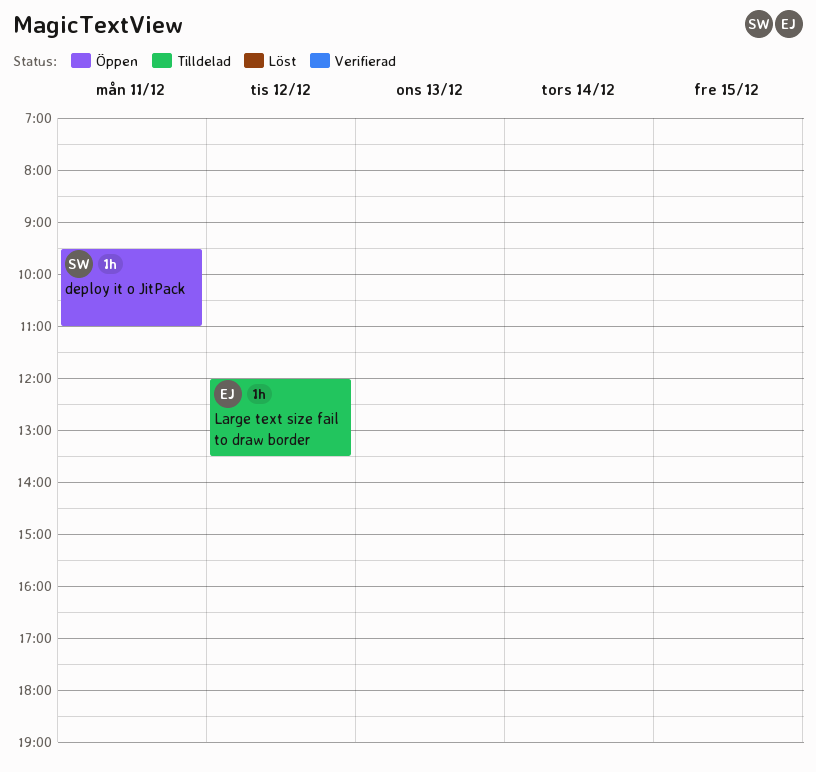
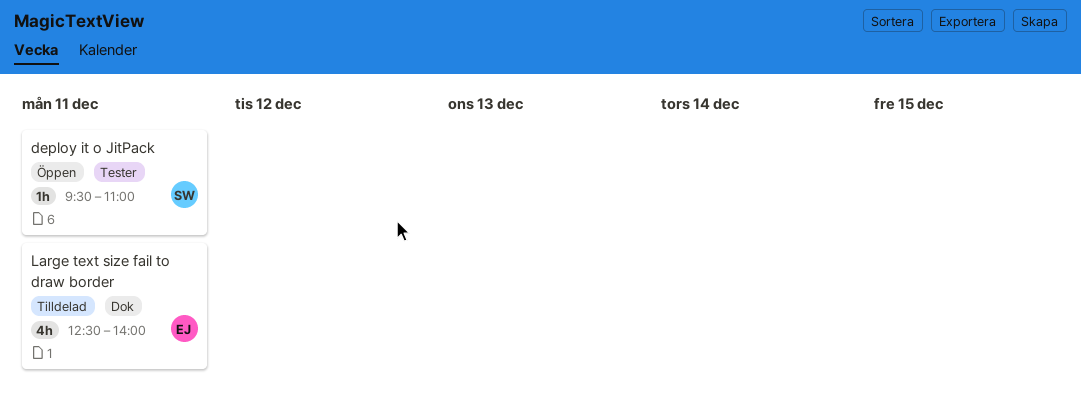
Large text size fail to draw border, estimate: 1h -> 4h
Large text size fail to draw border, day: Dec 12 -> Dec 11
Large text size fail to draw border, begins: 12:00 -> 12:30
Large text size fail to draw border, ends: 13:30 -> 14:00

